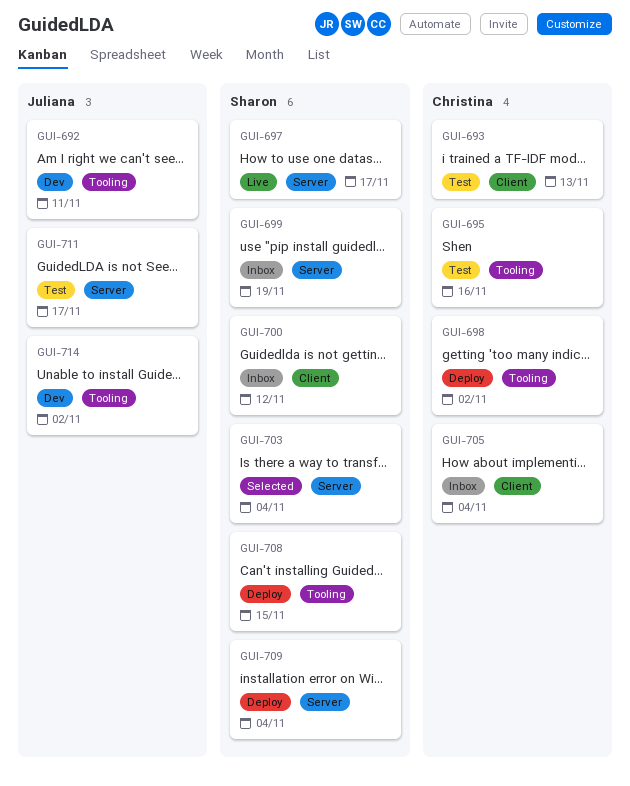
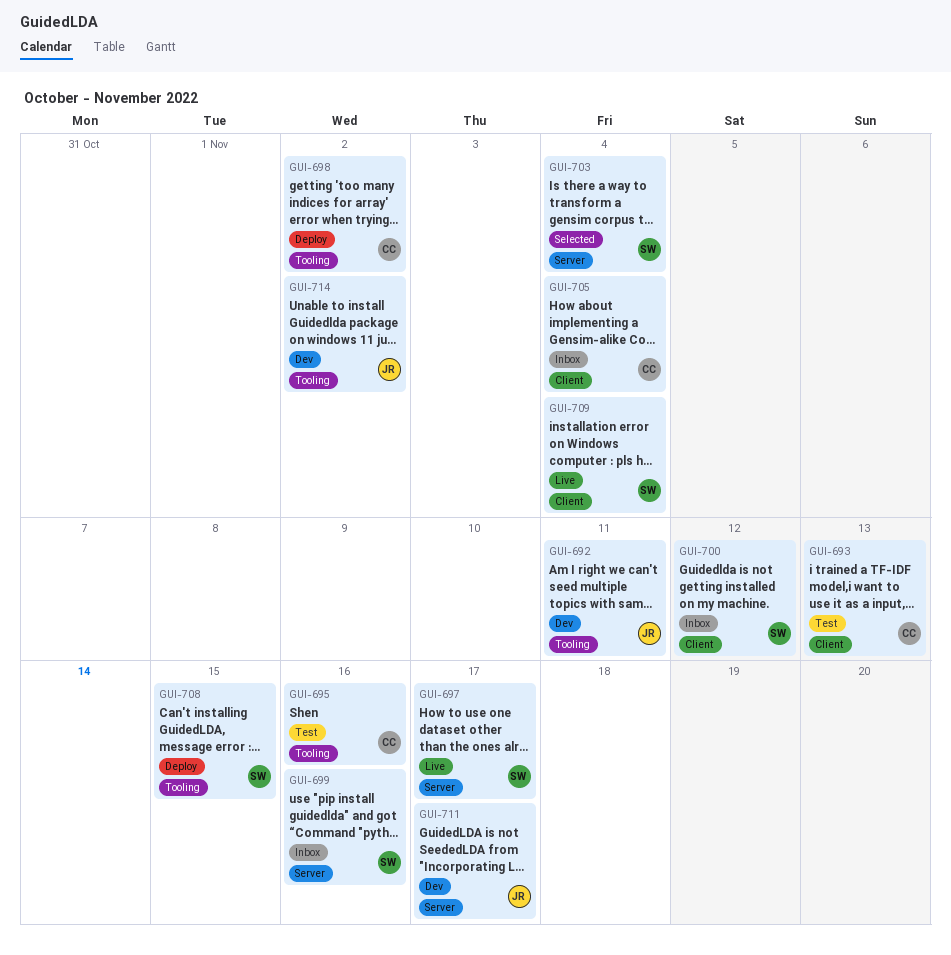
GUI-699, due: Nov 19 -> Nov 16
GUI-709, status: Deploy -> Live
GUI-709, label: Server -> Client
GUI-711, status: Test -> Dev

